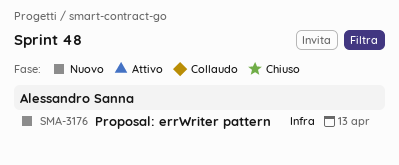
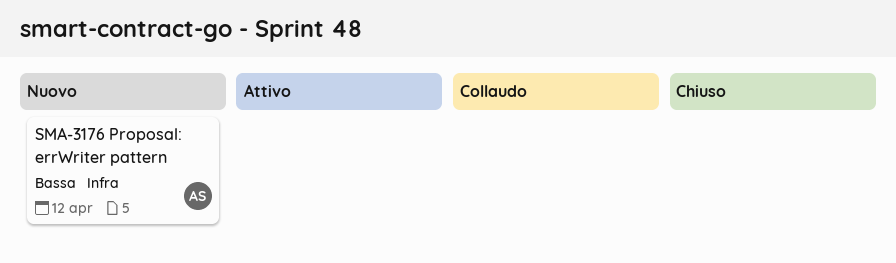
SMA-3176, due: Apr 13 -> Apr 12

